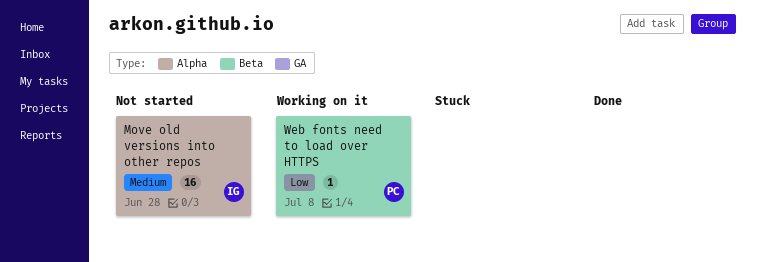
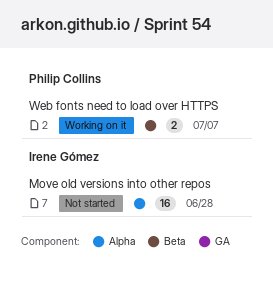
Web fonts need to load over HTTPS, estimate: 1 -> 2
Web fonts need to load over HTTPS, due: Jul 8 -> Jul 7

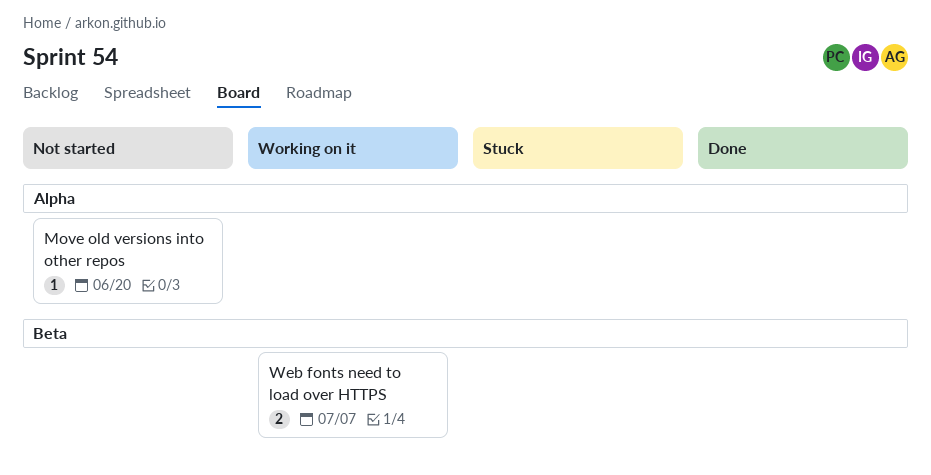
Move old versions into other repos, estimate: 16 -> 1
Move old versions into other repos, due: Jun 28 -> Jun 20

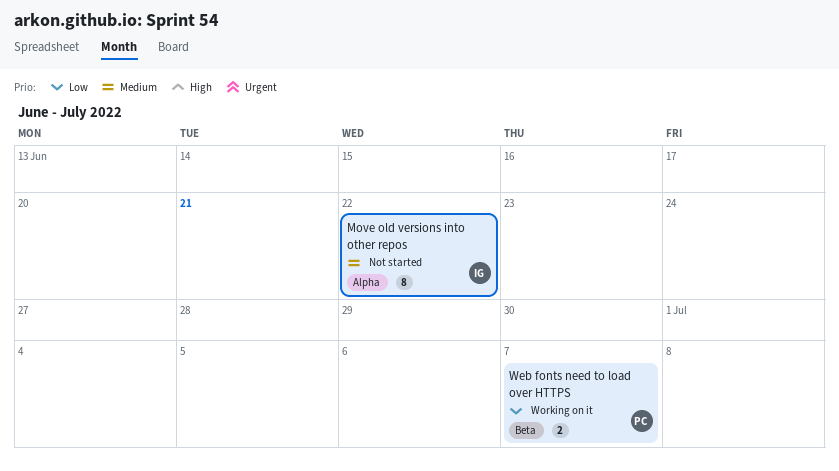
Move old versions into other repos, estimate: 1 -> 8
Move old versions into other repos, due: Jun 20 -> Jun 22

